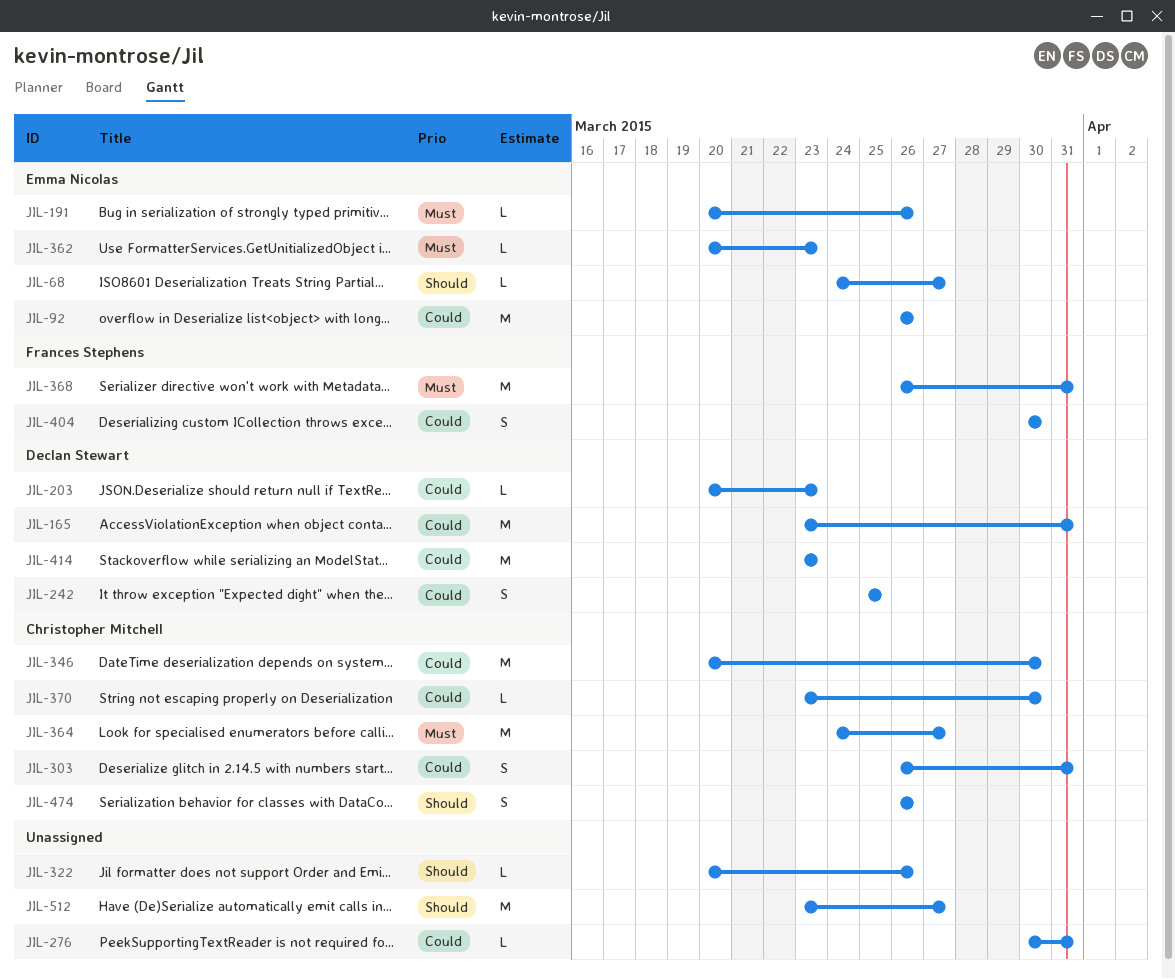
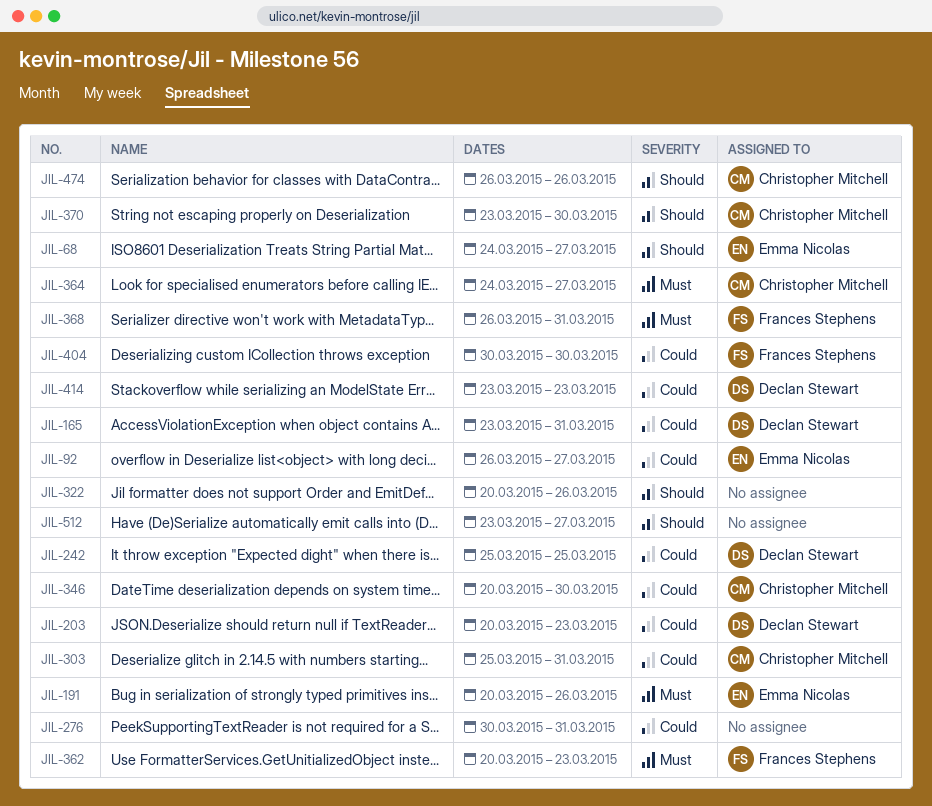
JIL-92, due: Mar 26 -> Mar 27
JIL-303, start: Mar 26 -> Mar 25
JIL-362, owner: Emma Nicolas -> Frances Stephens
JIL-370, priority: Could -> Should

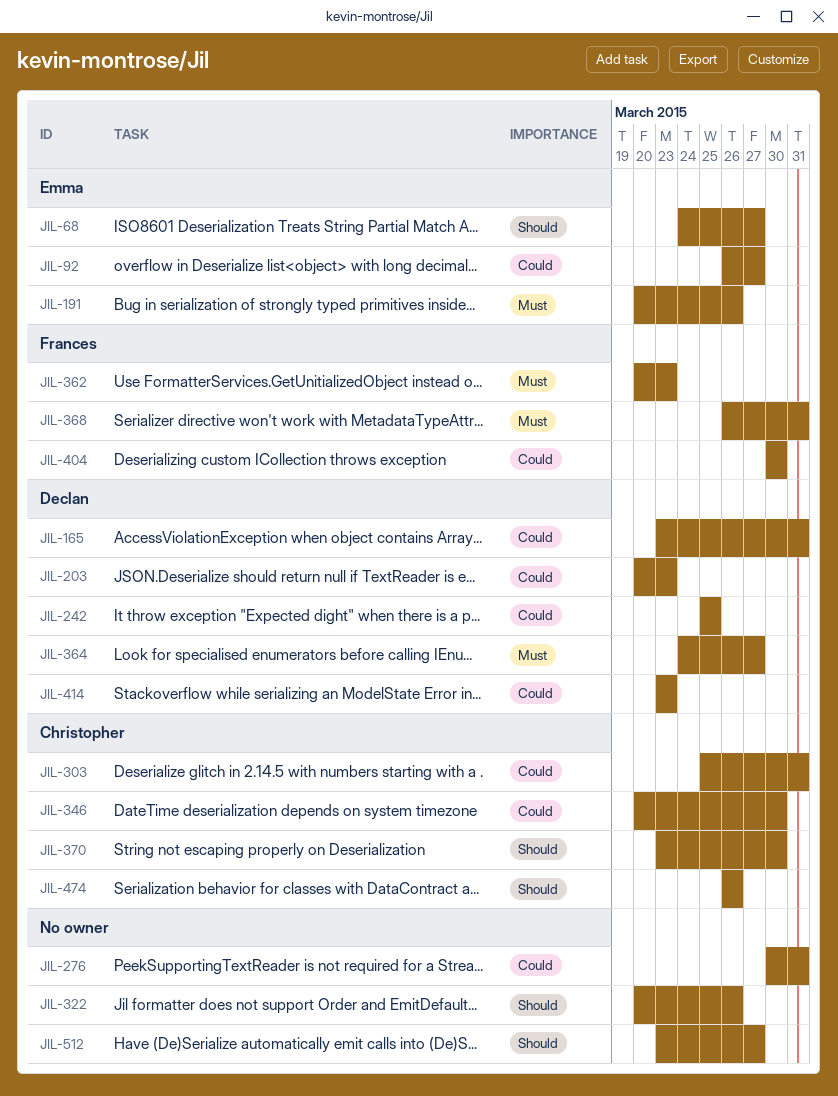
JIL-364, owner: Christopher Mitchell -> Declan Stewart

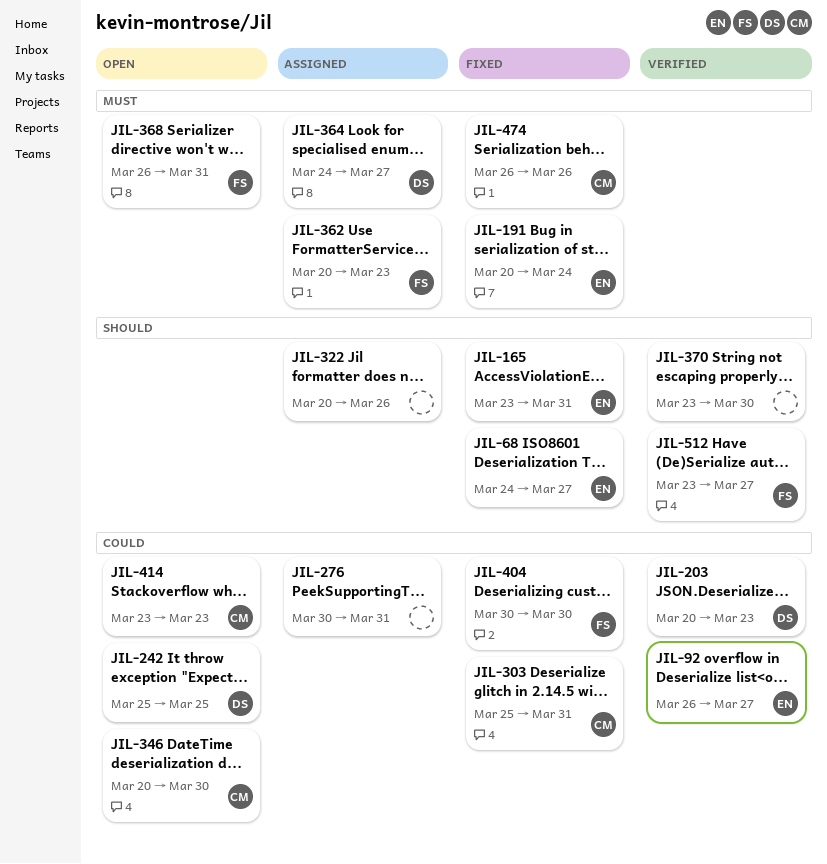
JIL-165, owner: Declan -> Emma
JIL-165, priority: Could -> Should
JIL-191, due: Mar 26 -> Mar 24
JIL-370, owner: Christopher -> none
JIL-414, owner: Declan -> Christopher
JIL-474, priority: Should -> Must
JIL-512, owner: none -> Frances

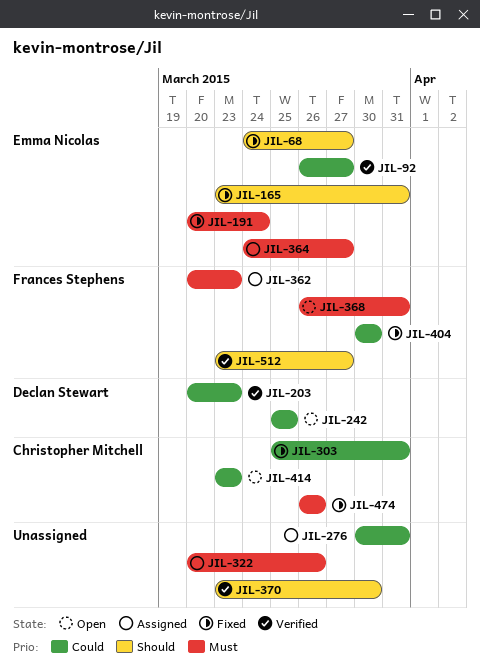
JIL-322, priority: Should -> Must
JIL-346: present -> none
JIL-364, owner: Declan Stewart -> Emma Nicolas

